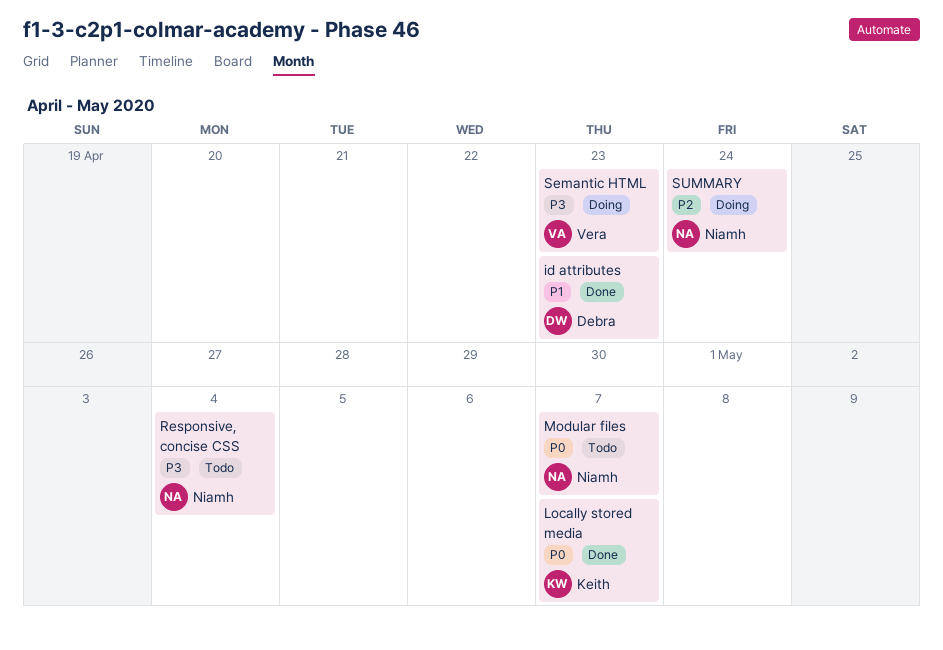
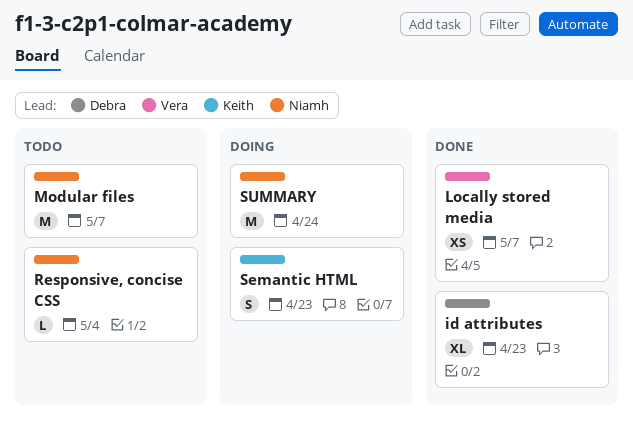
Locally stored media, owner: Keith -> Vera
Semantic HTML, owner: Vera -> Keith

